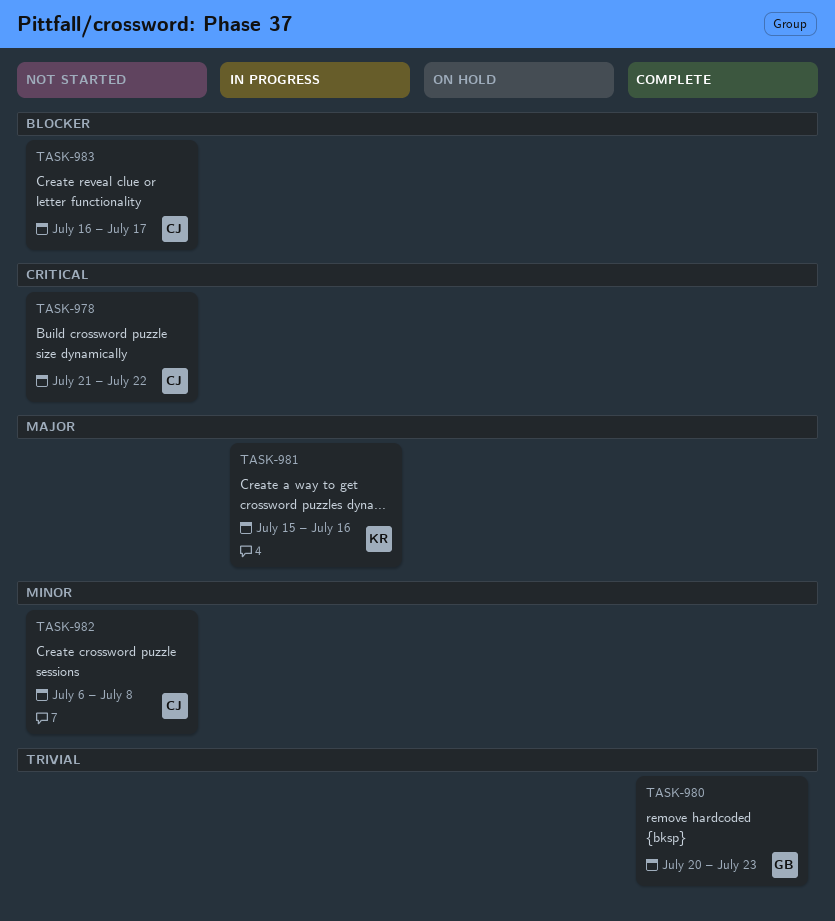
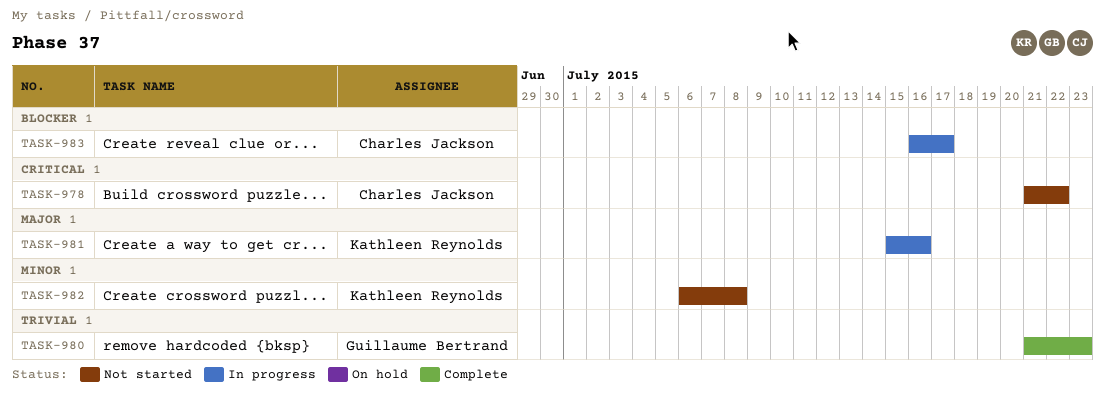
TASK-980, start: Jul 20 -> Jul 21
TASK-982, owner: Charles Jackson -> Kathleen Reynolds
TASK-983, status: Not started -> In progress

